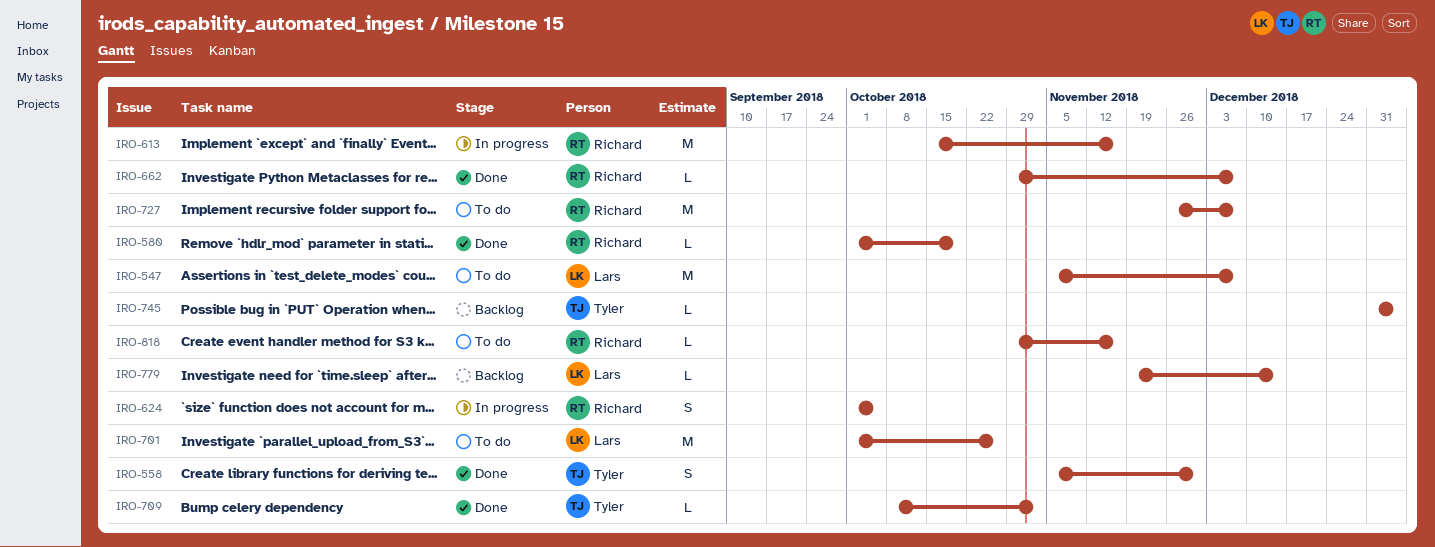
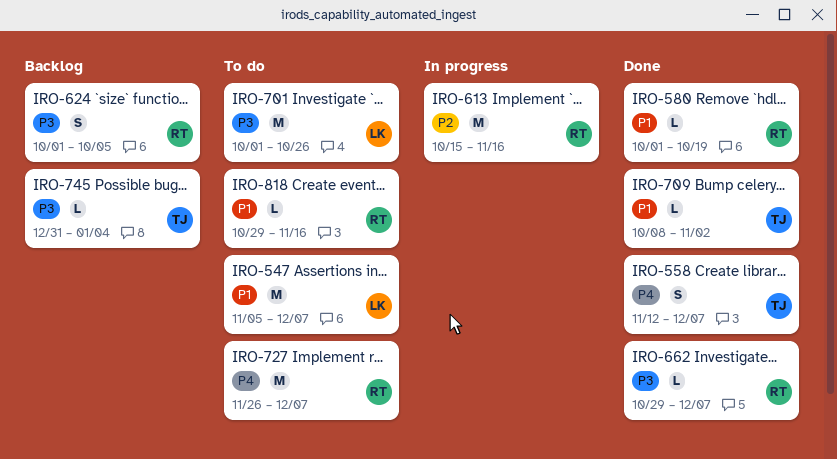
IRO-558, start: Nov 5 -> Nov 12
IRO-558, due: Nov 30 -> Dec 7
IRO-624, status: In progress -> Backlog
IRO-779: present -> none

